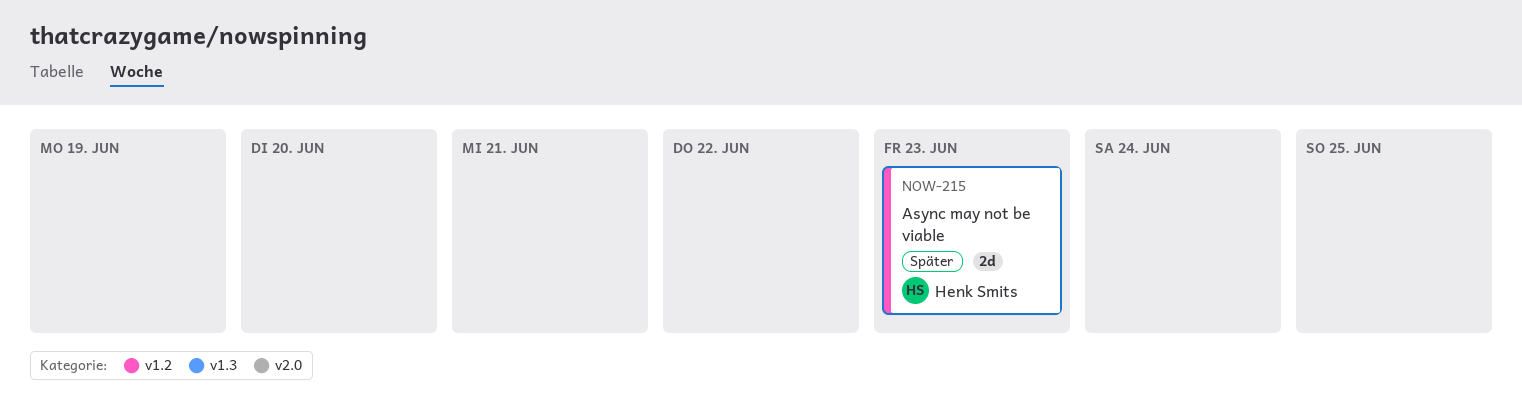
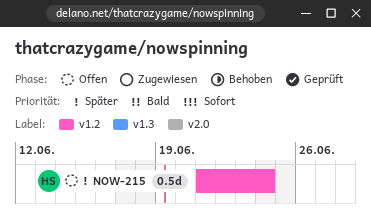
NOW-215, estimate: 2d -> 0.5d
NOW-215, due: Jun 23 -> Jun 24

